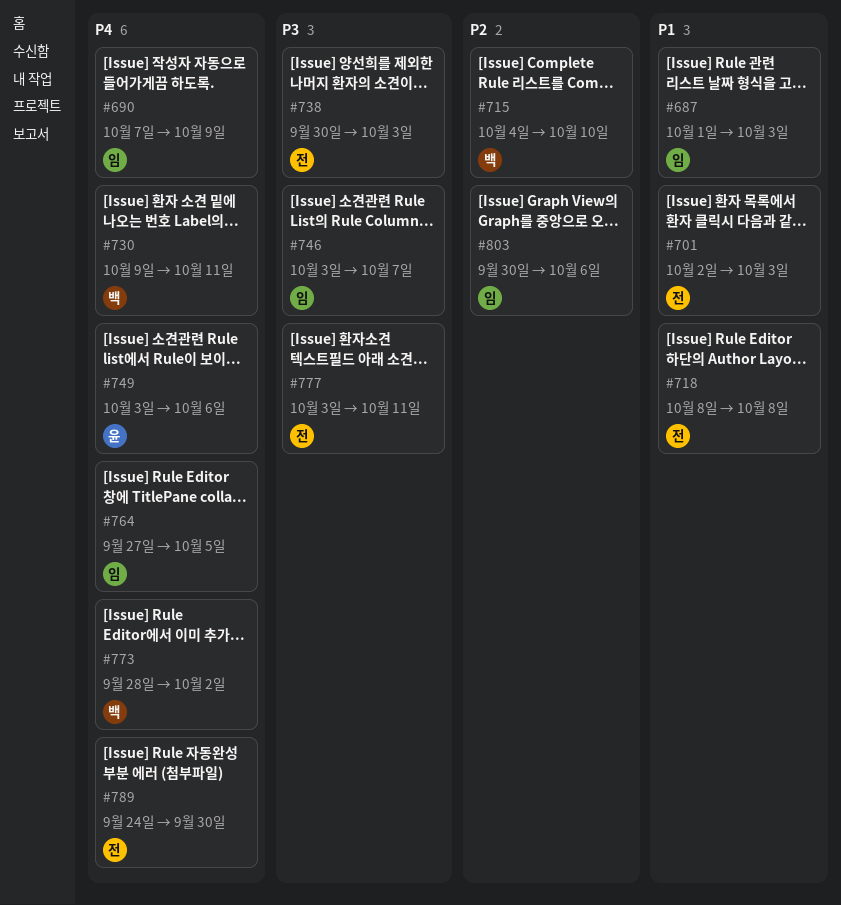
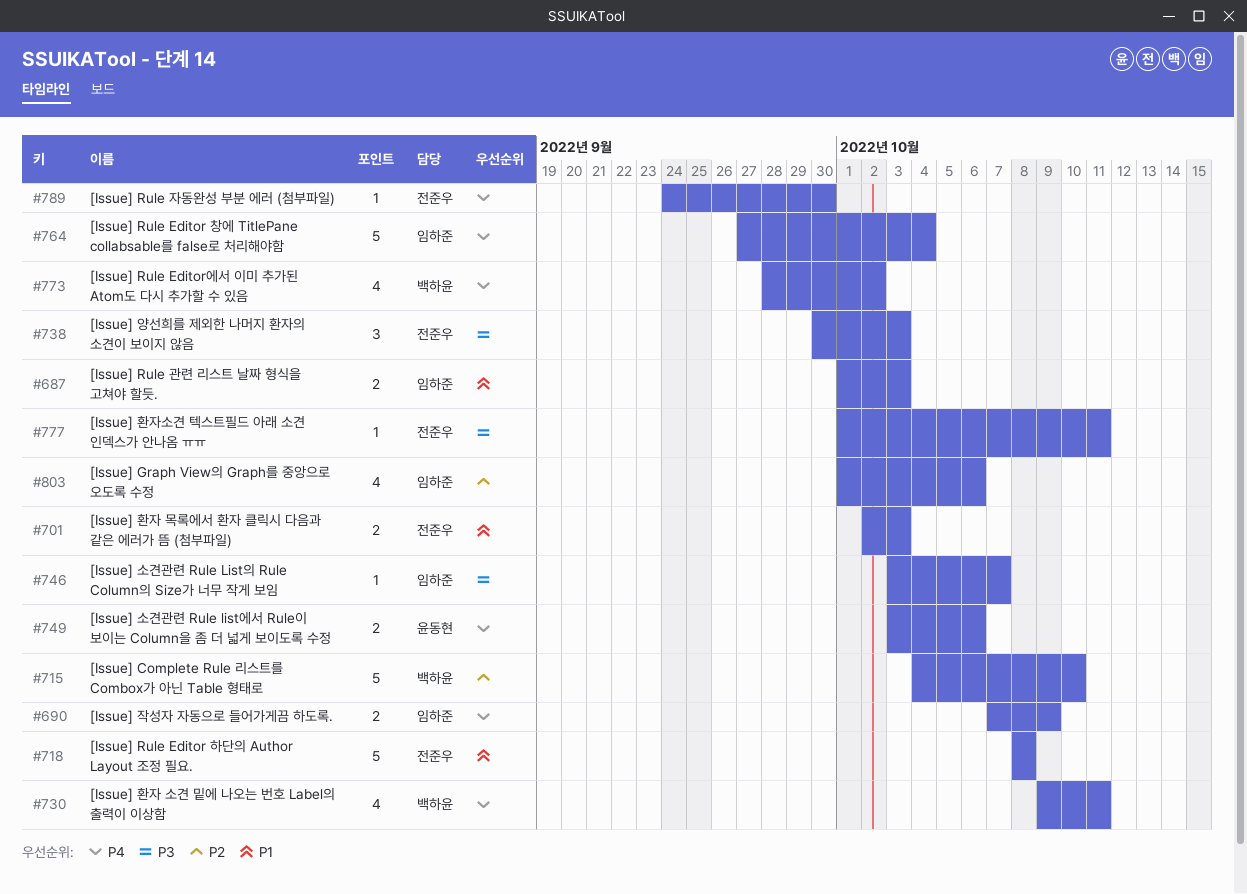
#764, due: Oct 5 -> Oct 4
#777, start: Oct 3 -> Oct 1
#803, start: Sep 30 -> Oct 1

